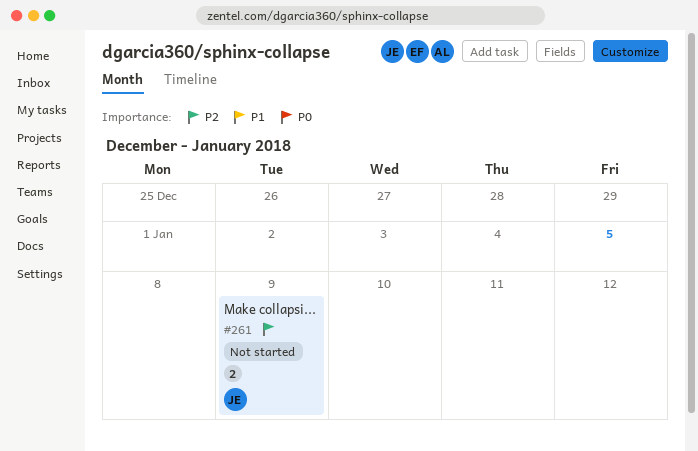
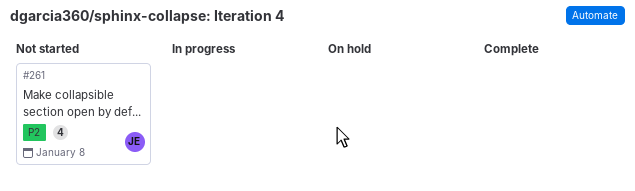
#261, estimate: 2 -> 4
#261, due: Jan 9 -> Jan 8

